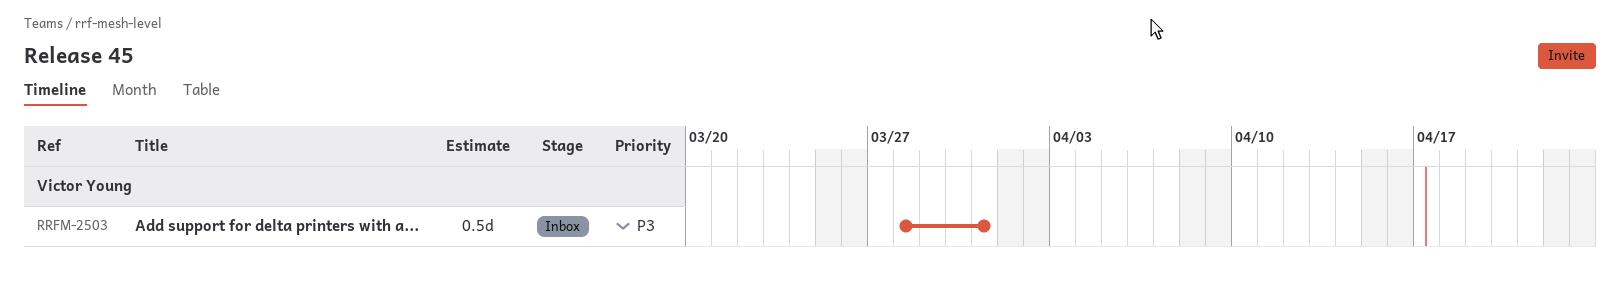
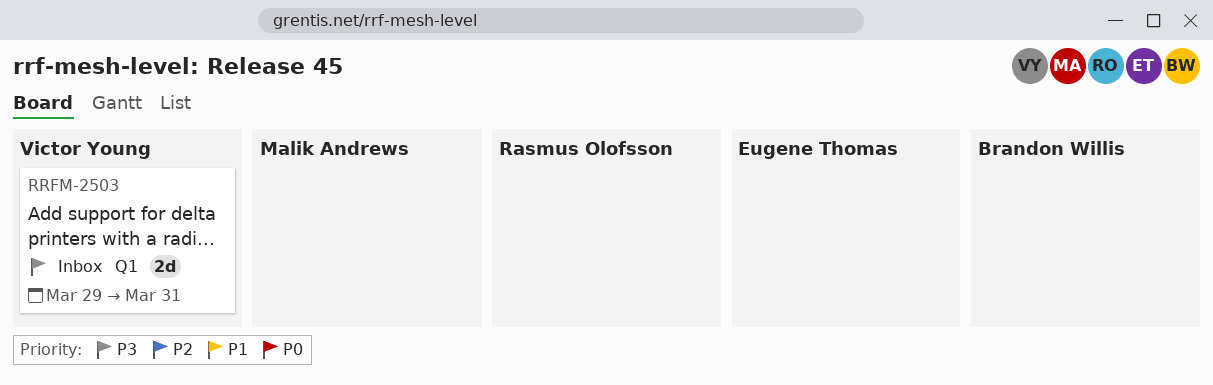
RRFM-2503, estimate: 0.5d -> 2d
RRFM-2503, start: Mar 28 -> Mar 29

